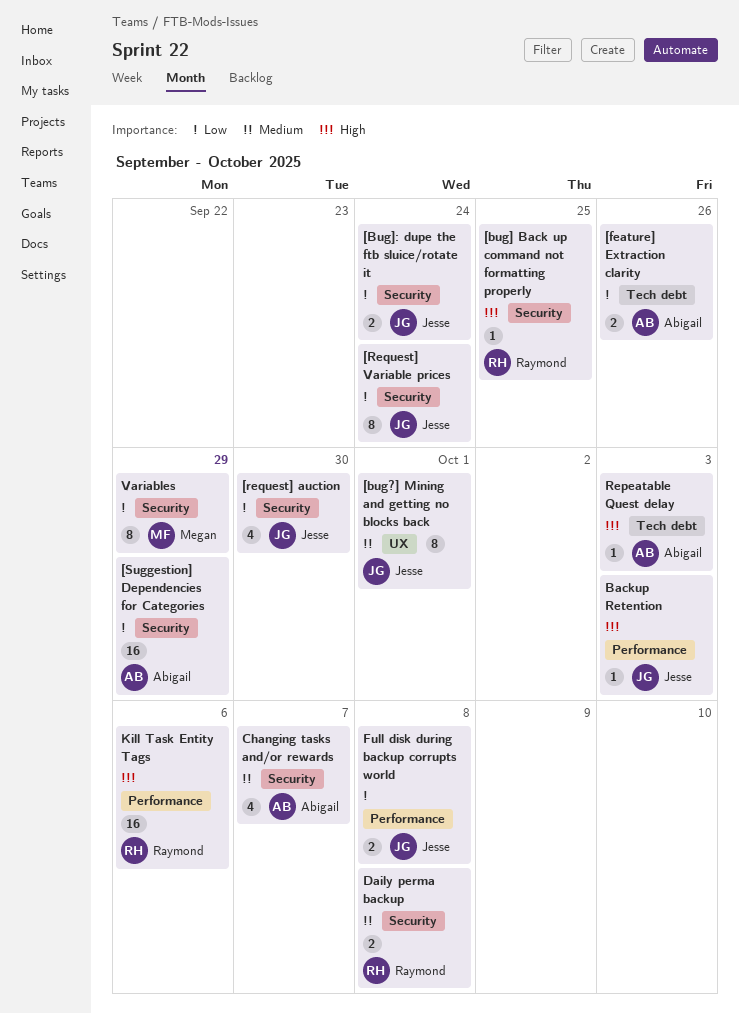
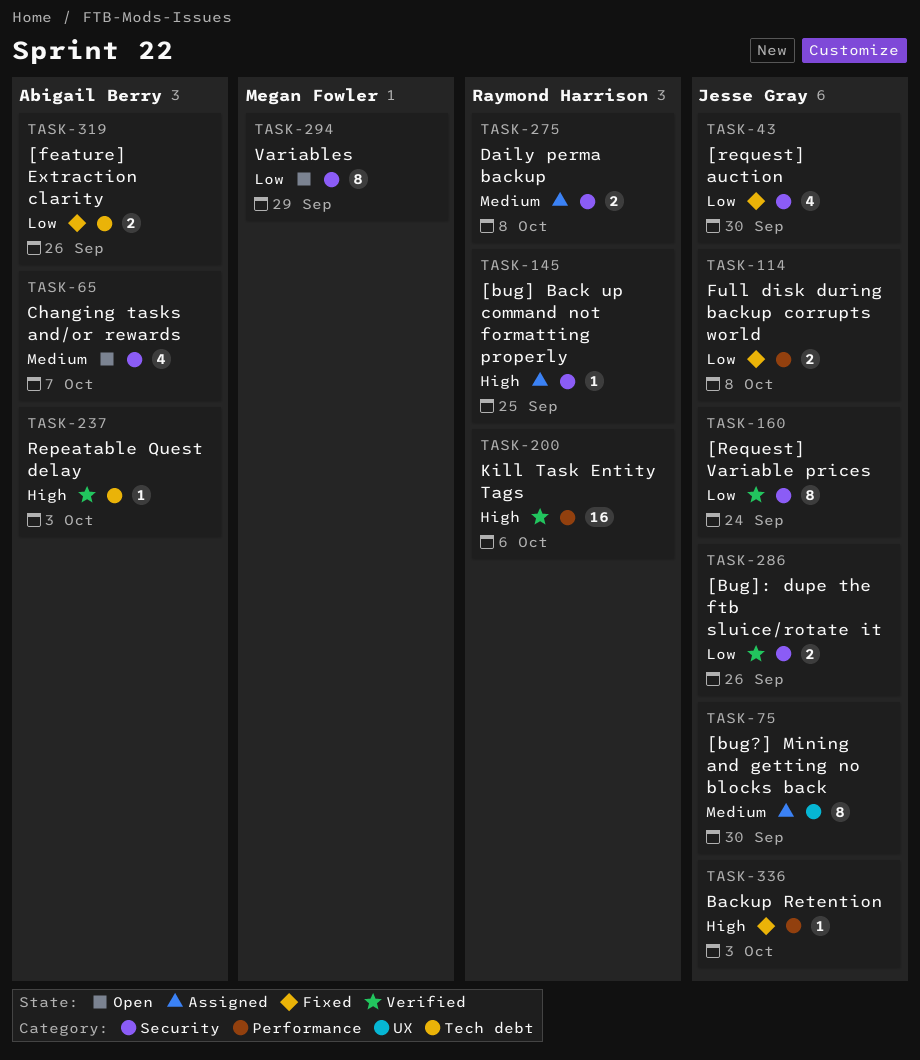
[bug?] Mining and getting no blocks back, due: Oct 1 -> Sep 30
[Bug]: dupe the ftb sluice/rotate it, due: Sep 24 -> Sep 26
[Suggestion] Dependencies for Categories: present -> none

